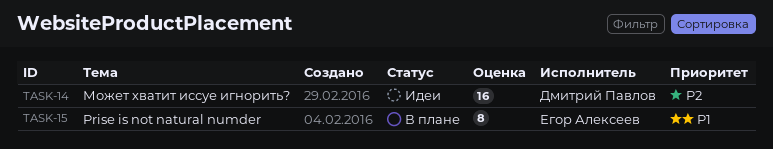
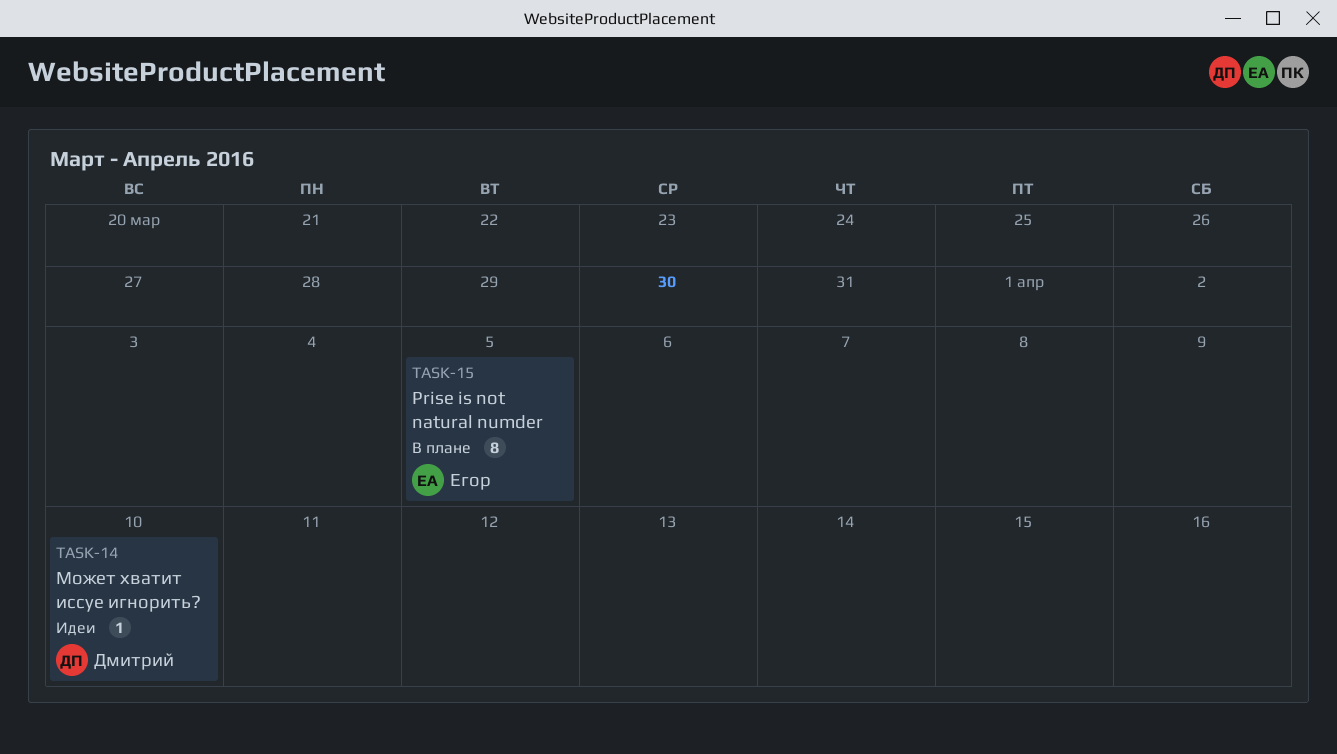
TASK-14, estimate: 16 -> 1

